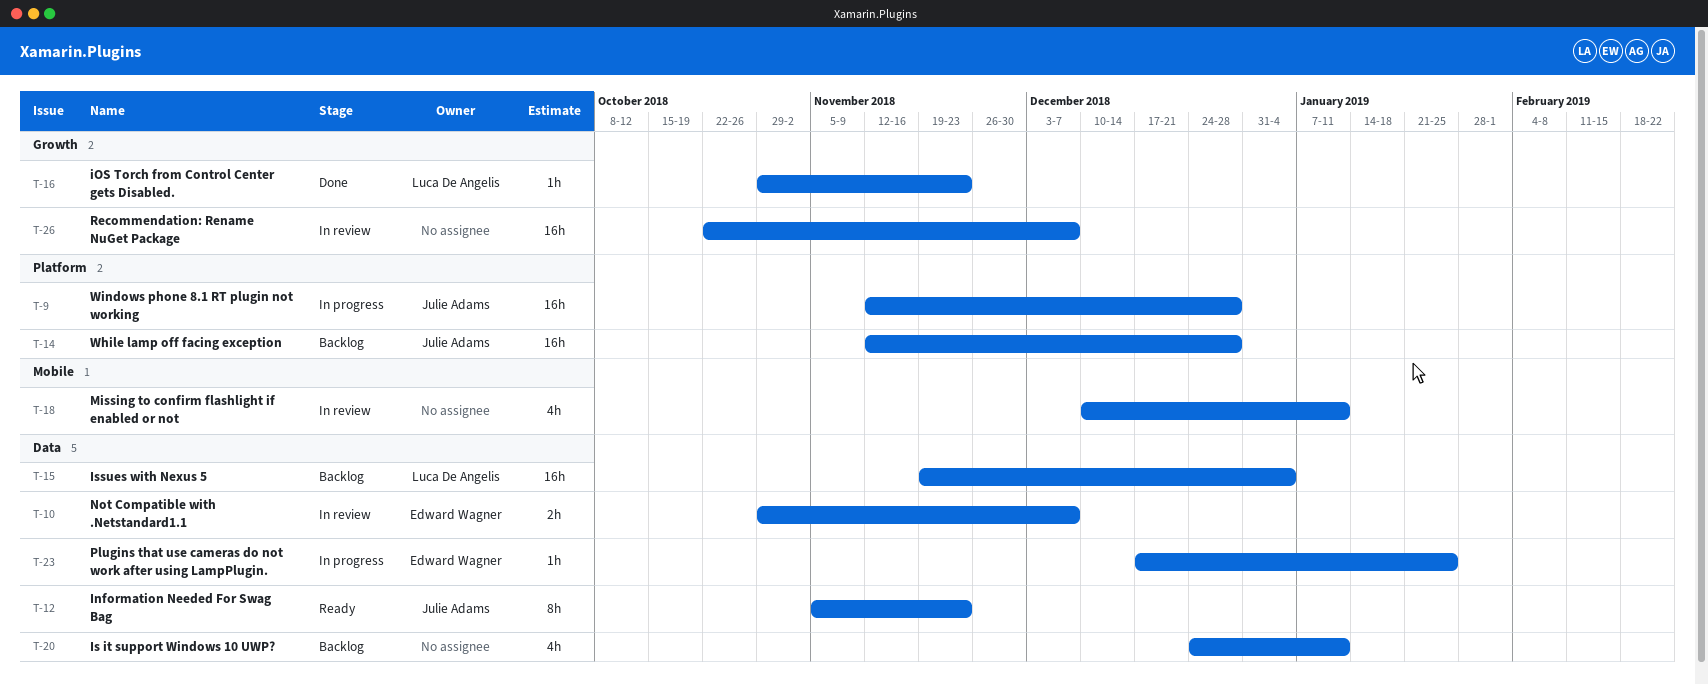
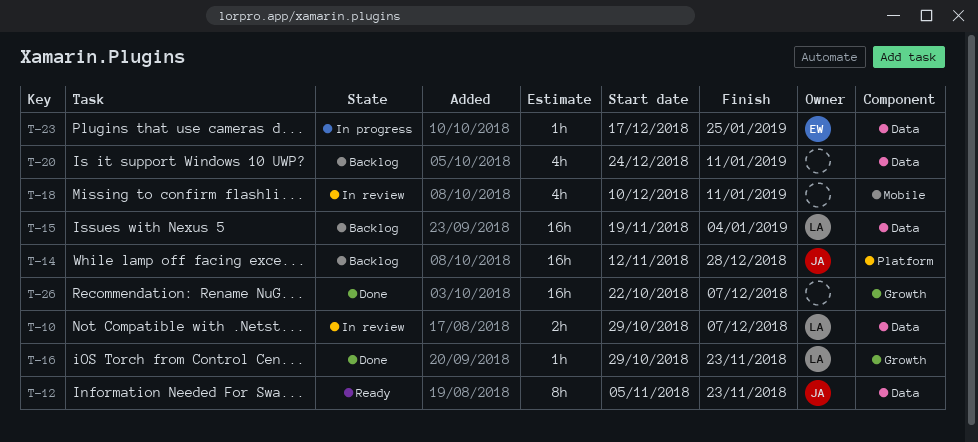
T-9: present -> none
T-10, owner: Edward Wagner -> Luca De Angelis
T-26, status: In review -> Done

